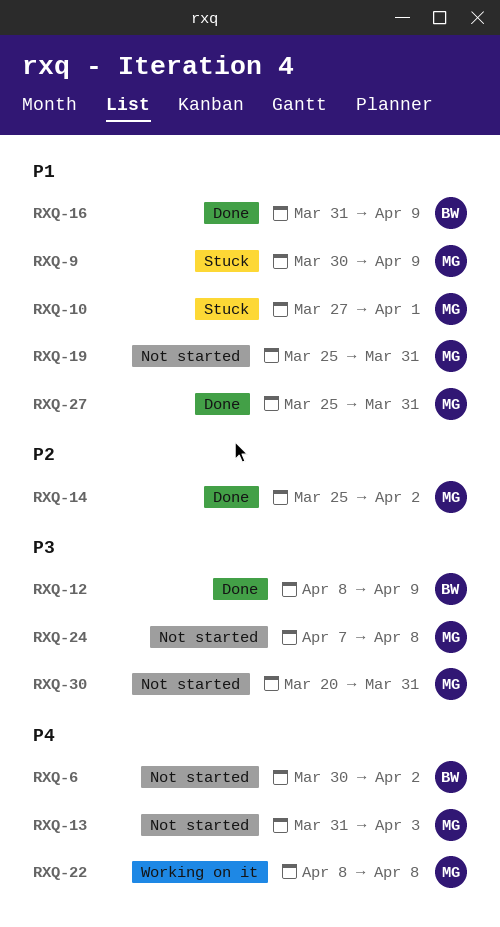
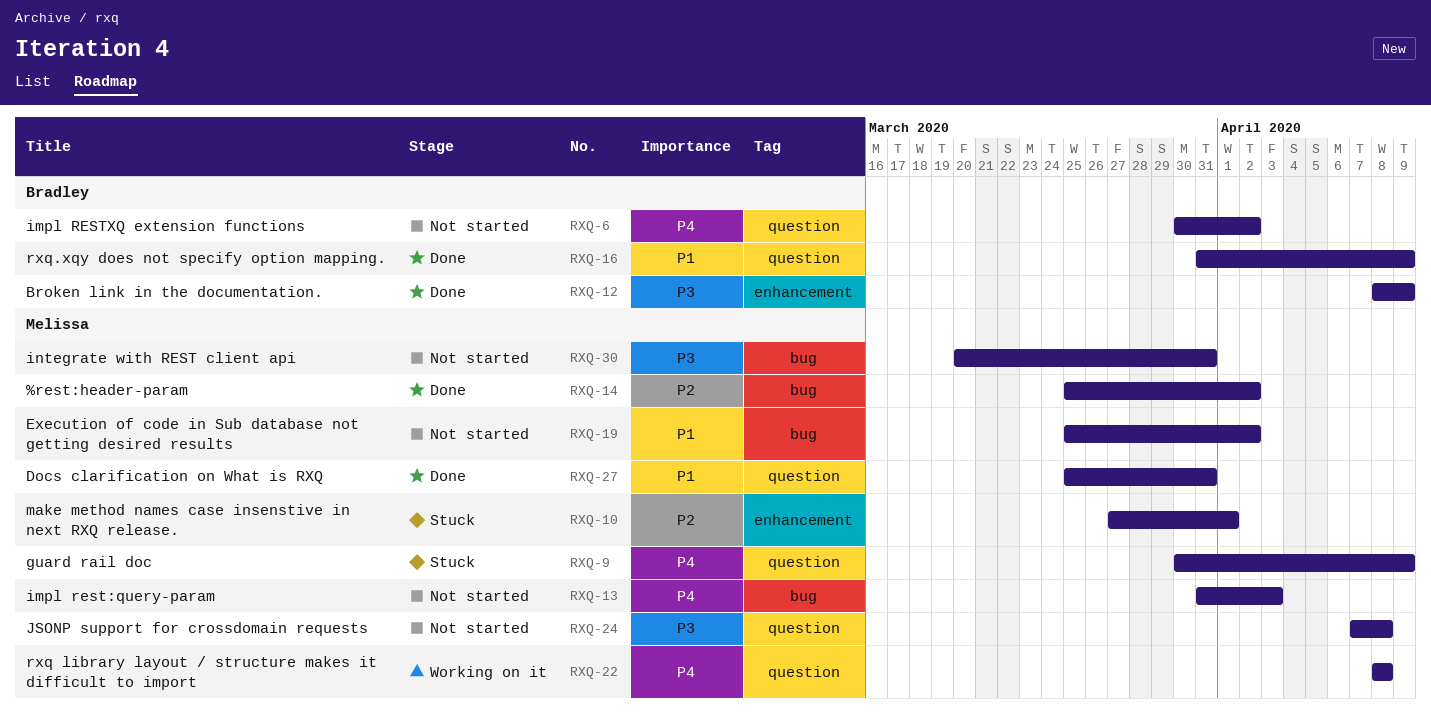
RXQ-9, priority: P1 -> P4
RXQ-10, priority: P1 -> P2
RXQ-19, due: Mar 31 -> Apr 2

